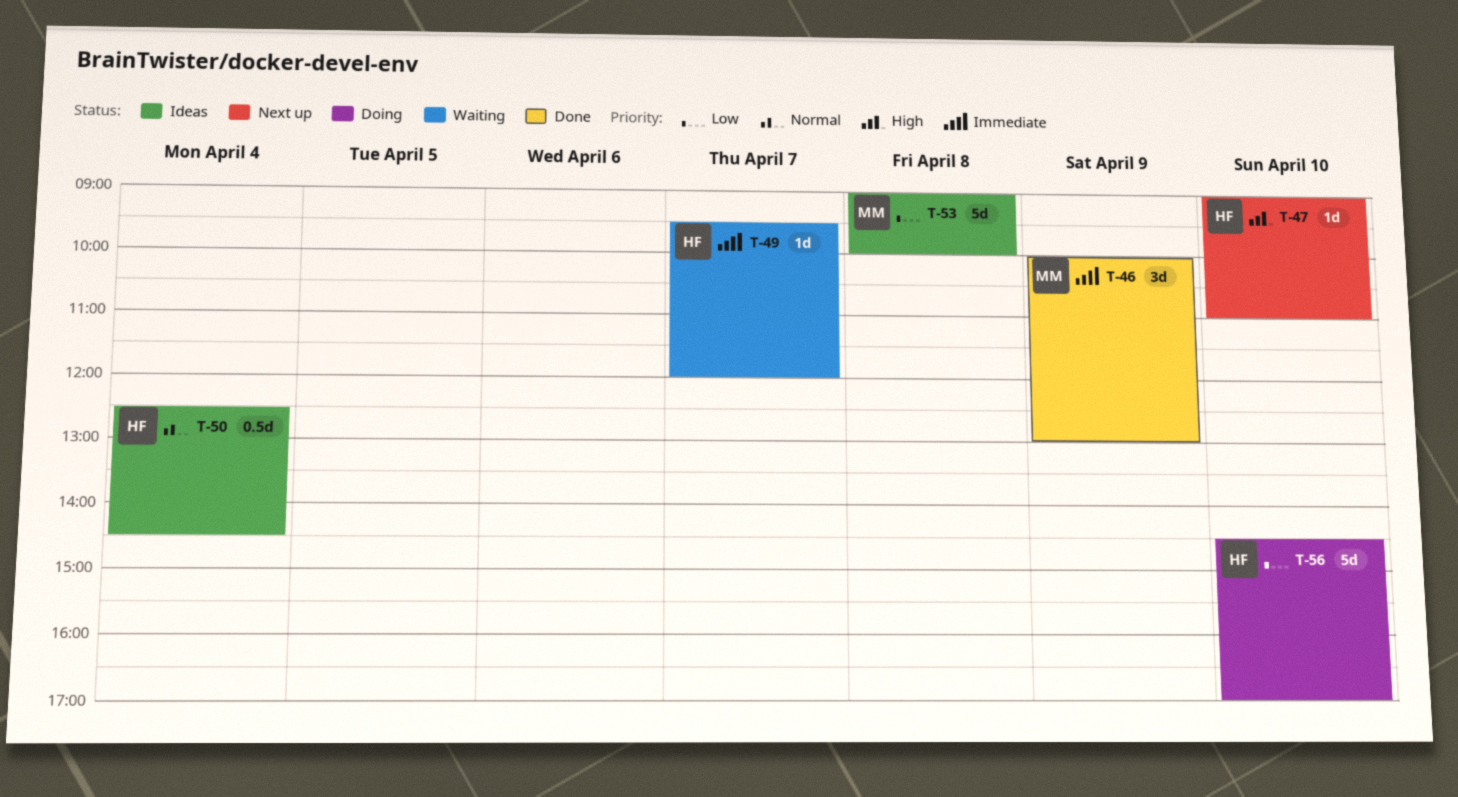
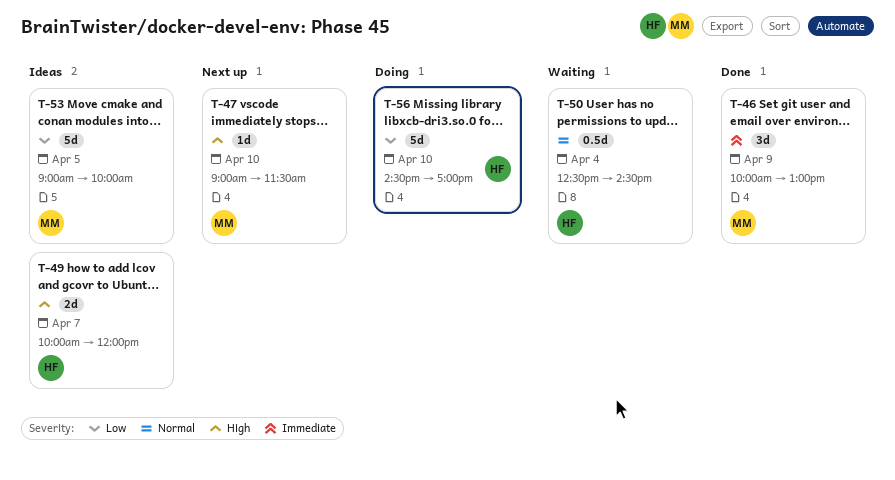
T-47, owner: HF -> MM
T-47, ends: 11:00 -> 11:30
T-49, status: Waiting -> Ideas
T-49, priority: Immediate -> High
T-49, estimate: 1d -> 2d
T-49, begins: 09:30 -> 10:00
T-50, status: Ideas -> Waiting
T-53, day: Apr 8 -> Apr 5

